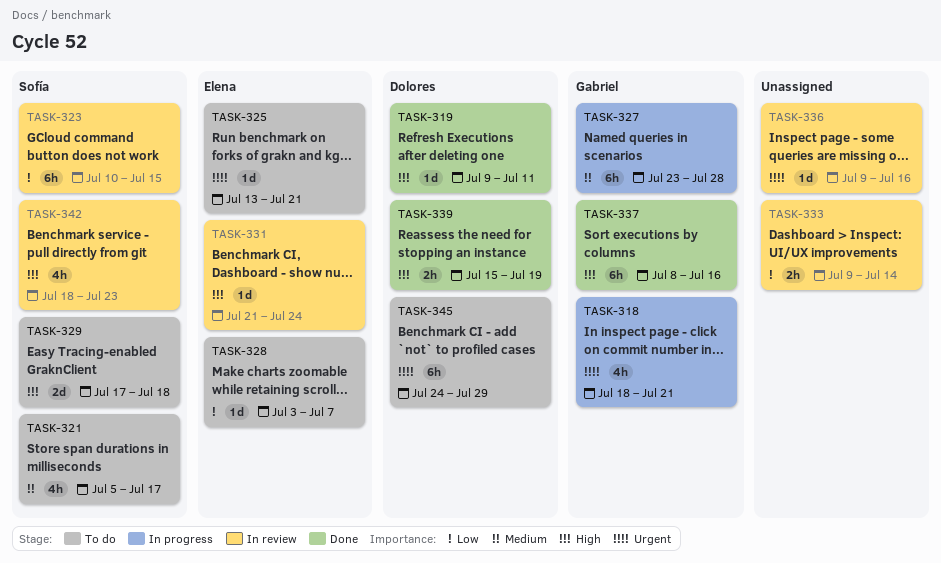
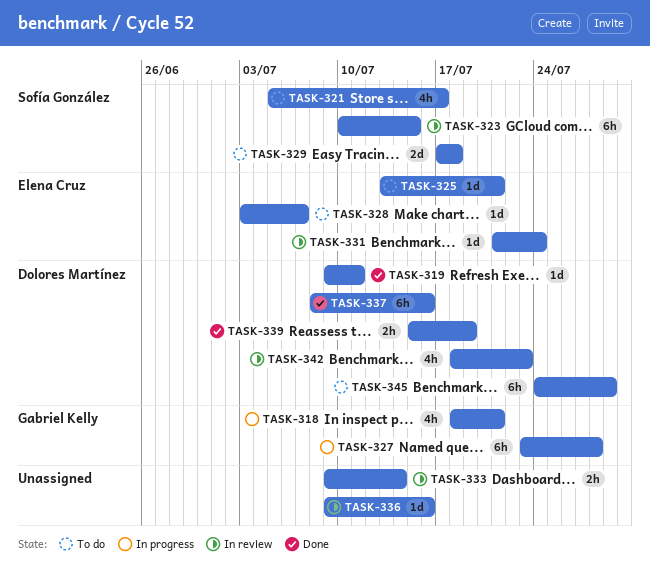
TASK-337, owner: Gabriel Kelly -> Dolores Martínez
TASK-342, owner: Sofía González -> Dolores Martínez

